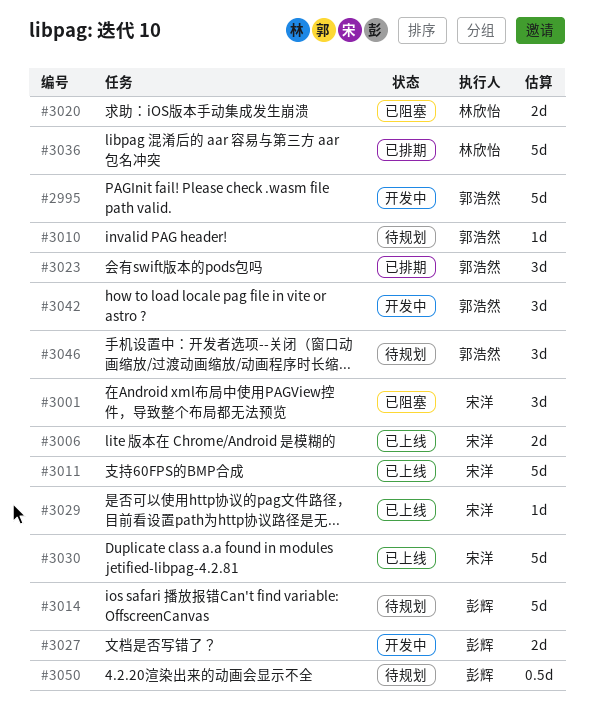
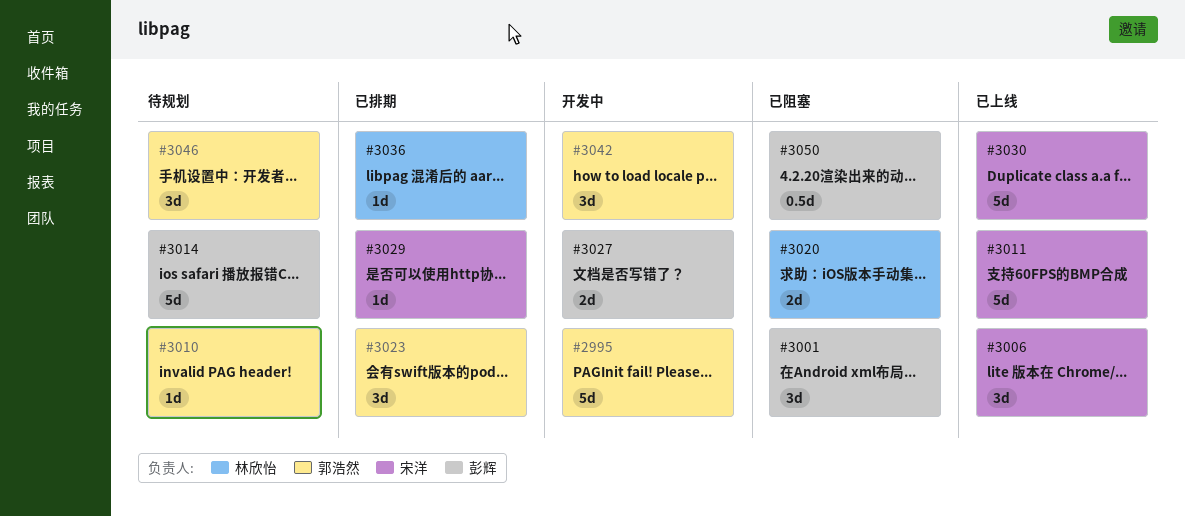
#3001, owner: 宋洋 -> 彭辉
#3006, estimate: 2d -> 3d
#3029, status: 已上线 -> 已排期
#3036, estimate: 5d -> 1d
#3050, status: 待规划 -> 已阻塞

